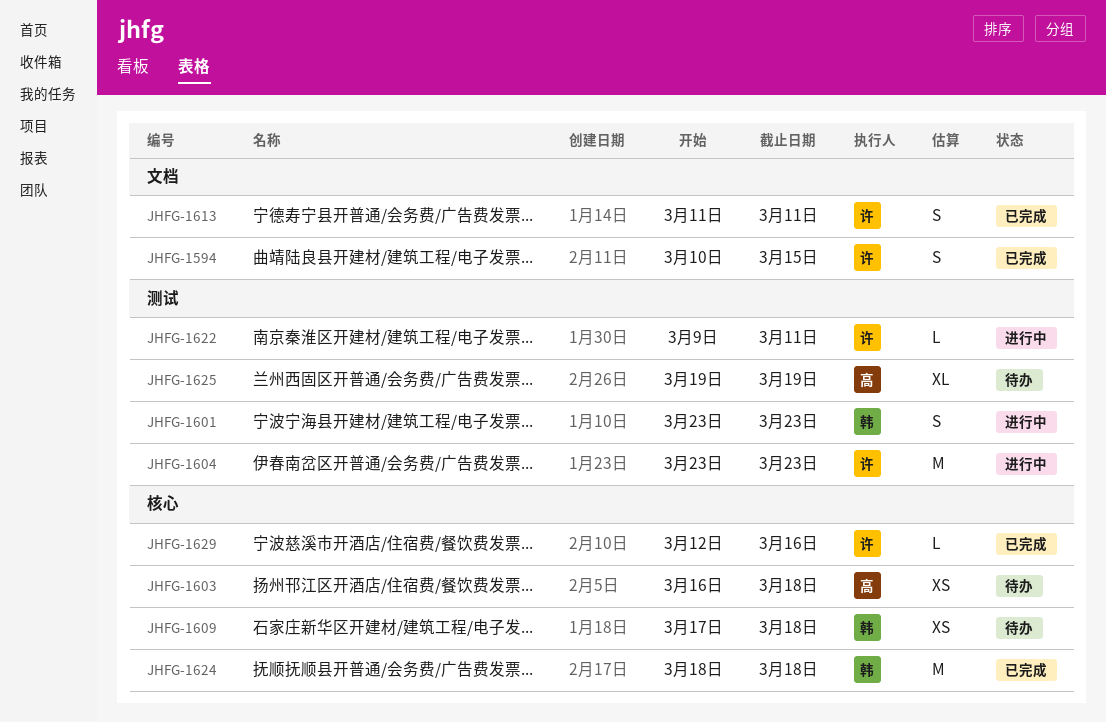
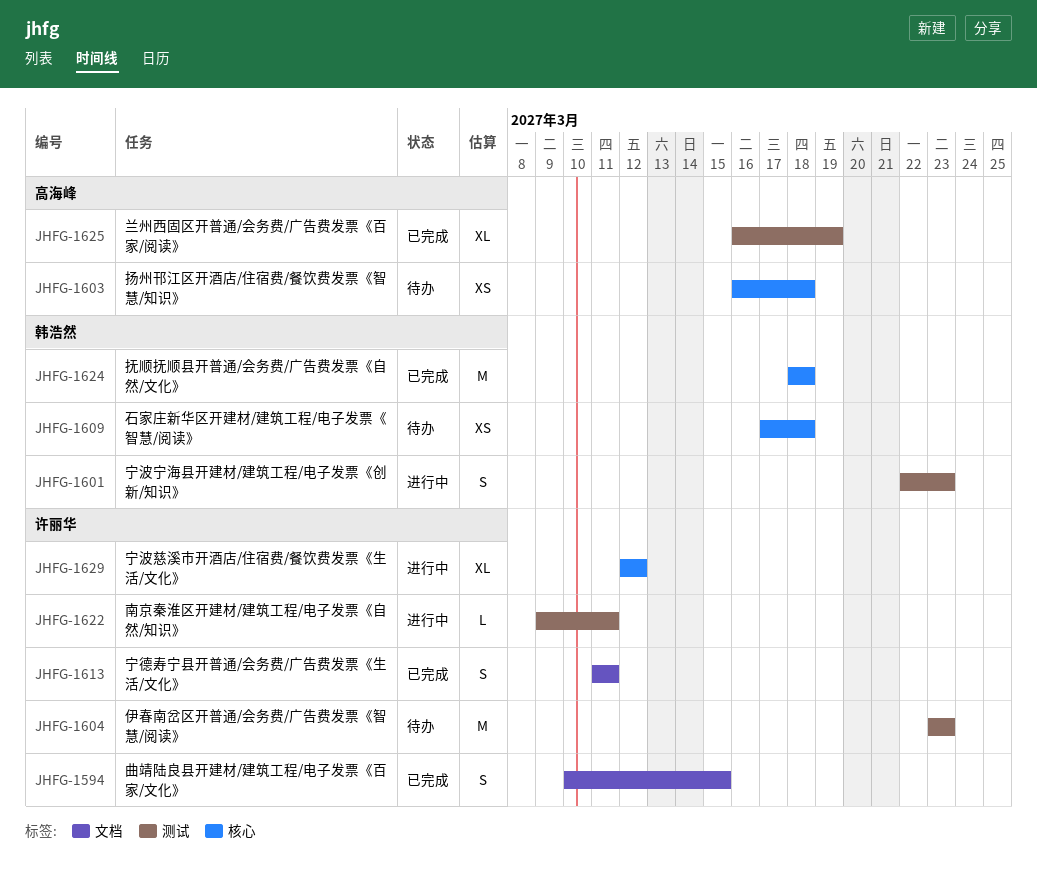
JHFG-1601, start: Mar 23 -> Mar 22
JHFG-1604, status: 进行中 -> 待办
JHFG-1625, status: 待办 -> 已完成
JHFG-1625, start: Mar 19 -> Mar 16
JHFG-1629, status: 已完成 -> 进行中
JHFG-1629, estimate: L -> XL
JHFG-1629, due: Mar 16 -> Mar 12

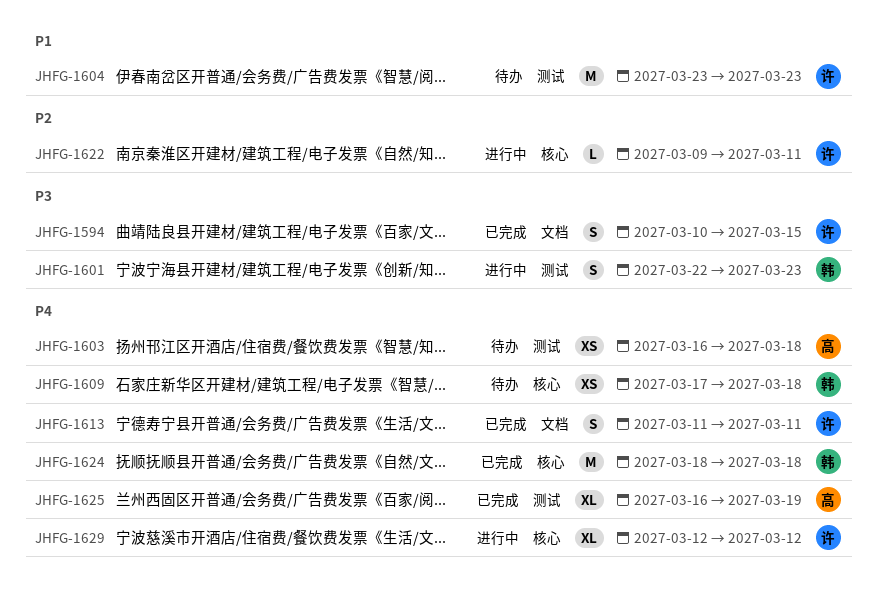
JHFG-1603, label: 核心 -> 测试
JHFG-1622, label: 测试 -> 核心

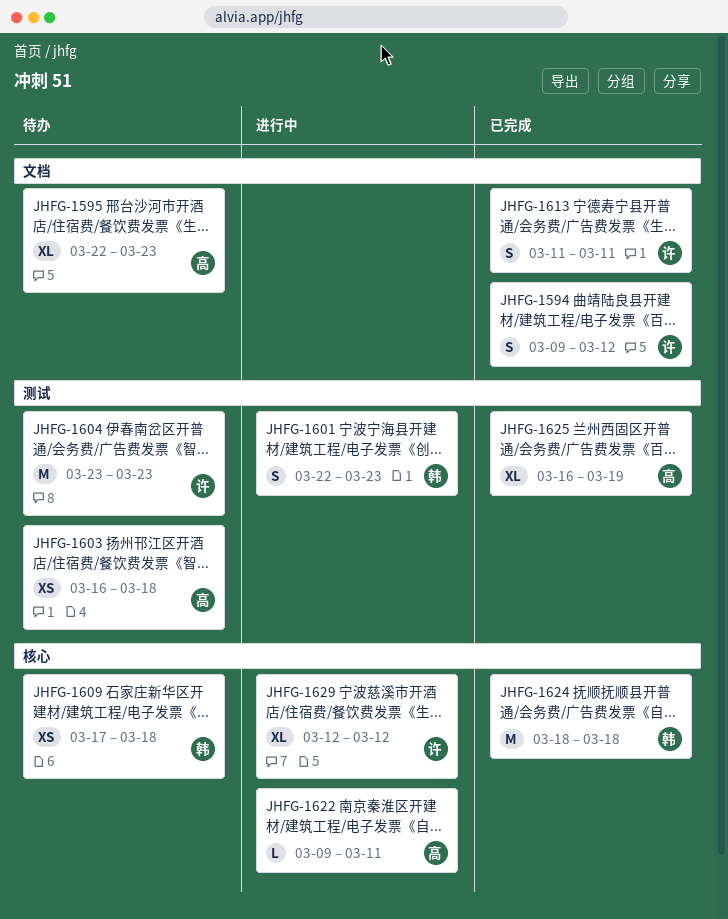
JHFG-1594, start: Mar 10 -> Mar 9
JHFG-1594, due: Mar 15 -> Mar 12
JHFG-1595: none -> present
JHFG-1622, owner: 许 -> 高

